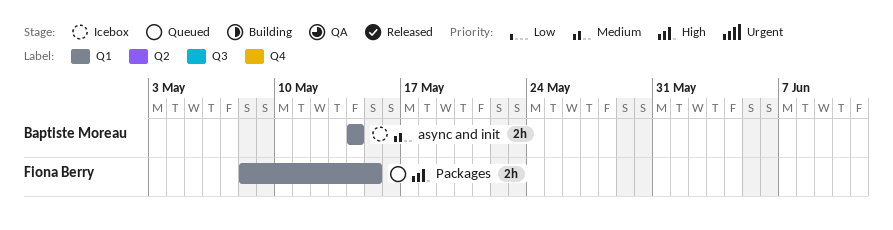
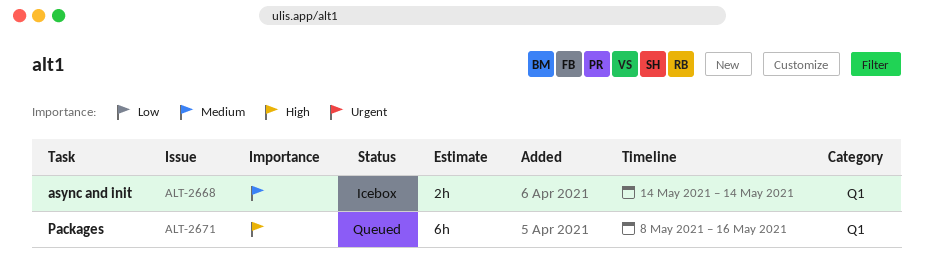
Packages, estimate: 2h -> 6h
Packages, due: May 15 -> May 16

